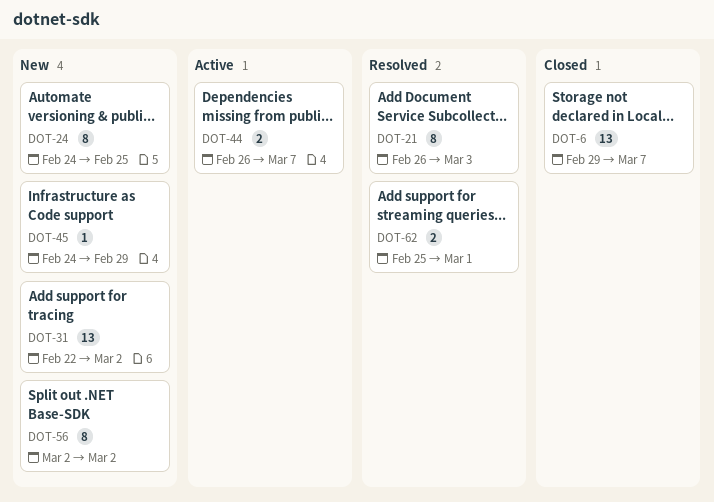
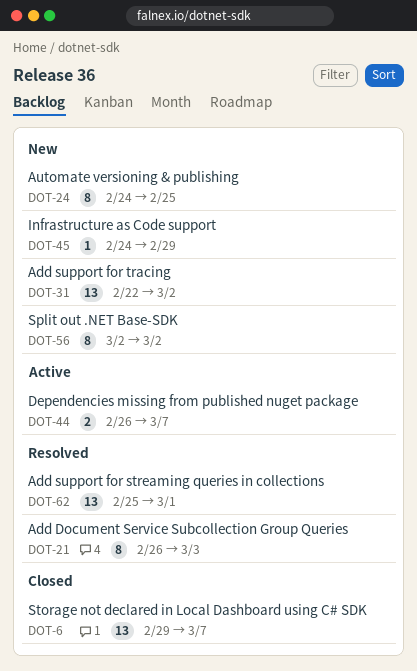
DOT-62, estimate: 2 -> 13

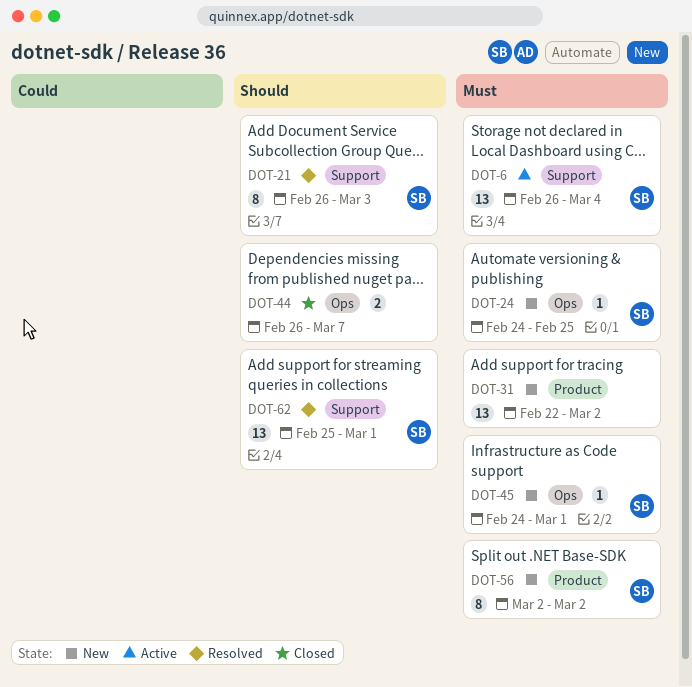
DOT-6, status: Closed -> Active
DOT-6, start: Feb 29 -> Feb 26
DOT-6, due: Mar 7 -> Mar 4
DOT-24, estimate: 8 -> 1
DOT-44, status: Active -> Closed
DOT-45, due: Feb 29 -> Mar 1

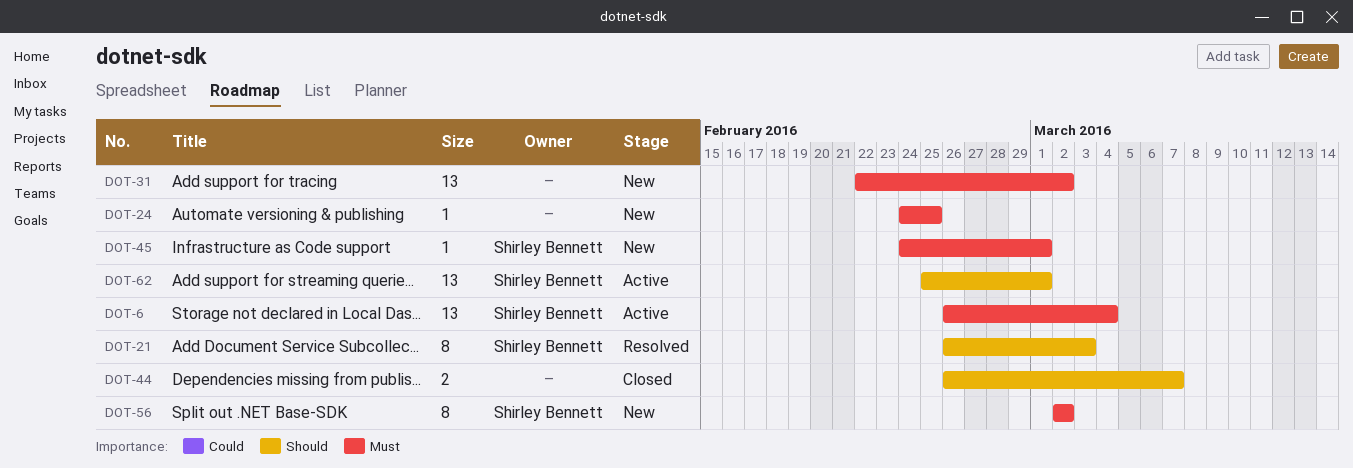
DOT-24, owner: Shirley Bennett -> none
DOT-62, status: Resolved -> Active

